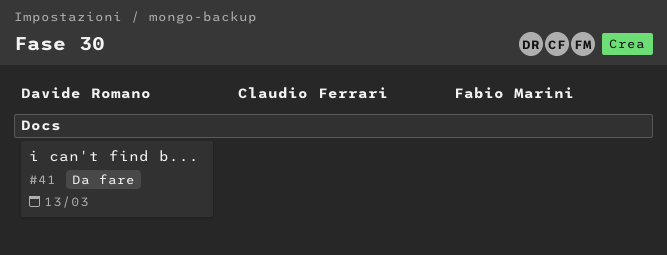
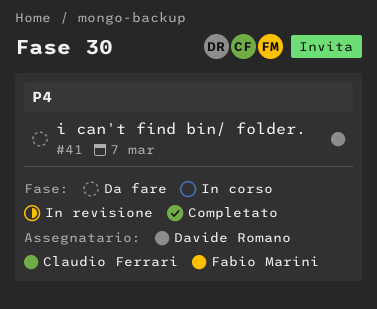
#41, due: Mar 13 -> Mar 7

